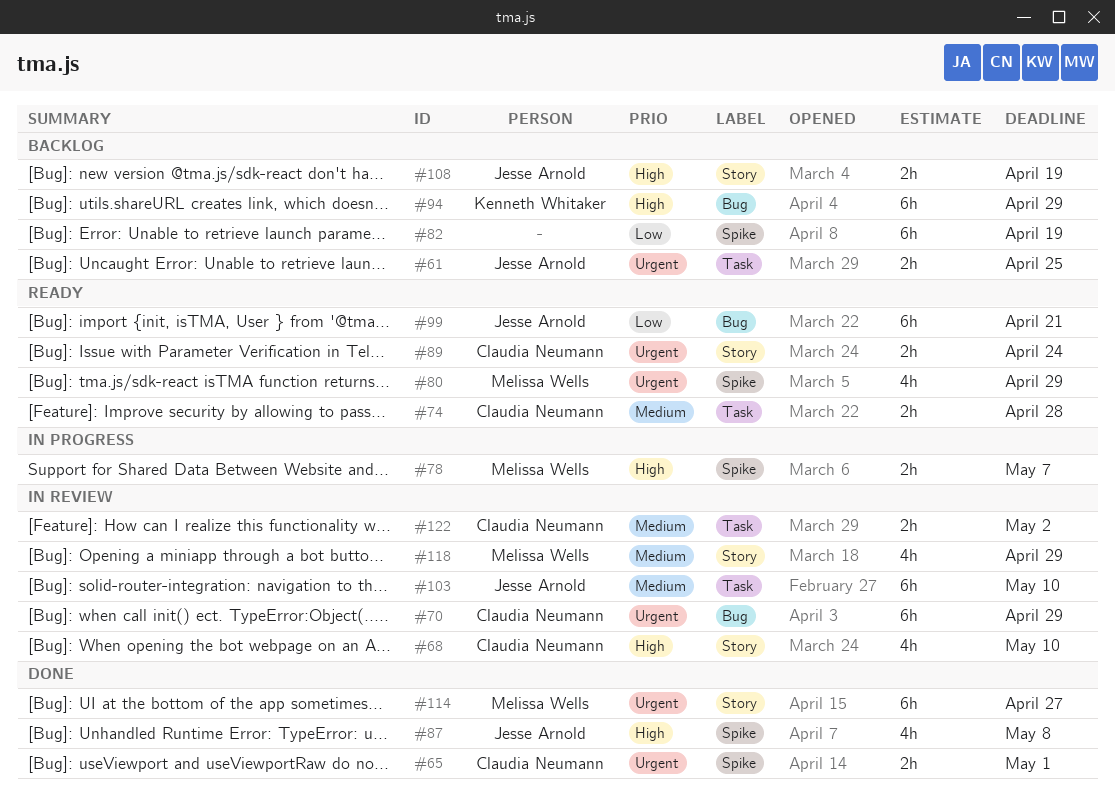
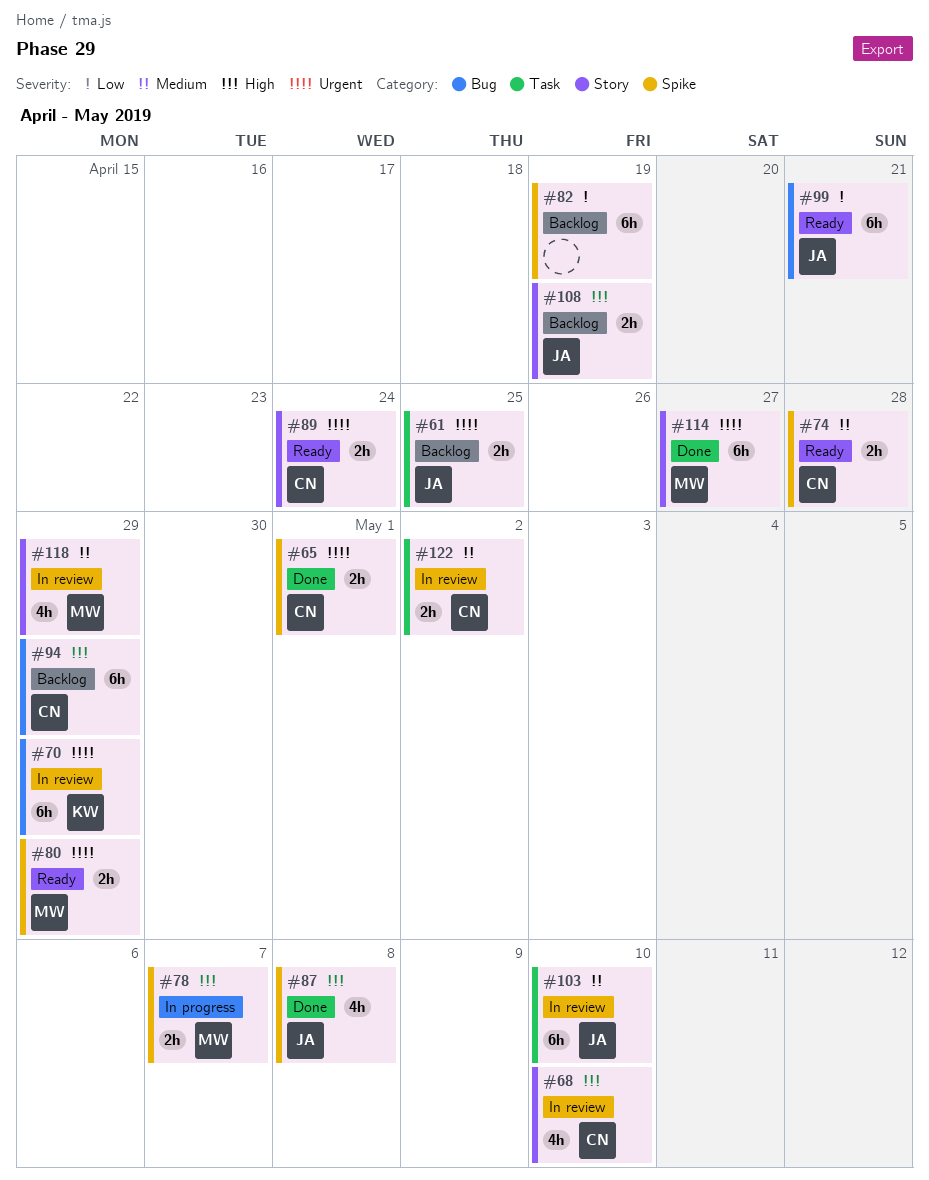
#70, owner: Claudia Neumann -> Kenneth Whitaker
#74, label: Task -> Spike
#80, estimate: 4h -> 2h
#94, owner: Kenneth Whitaker -> Claudia Neumann

